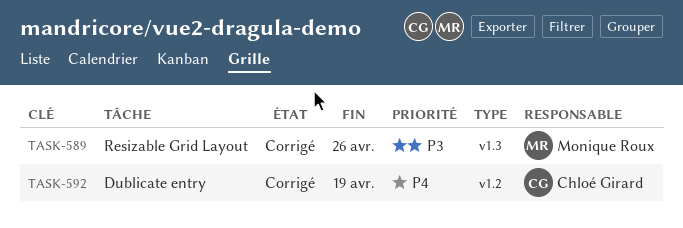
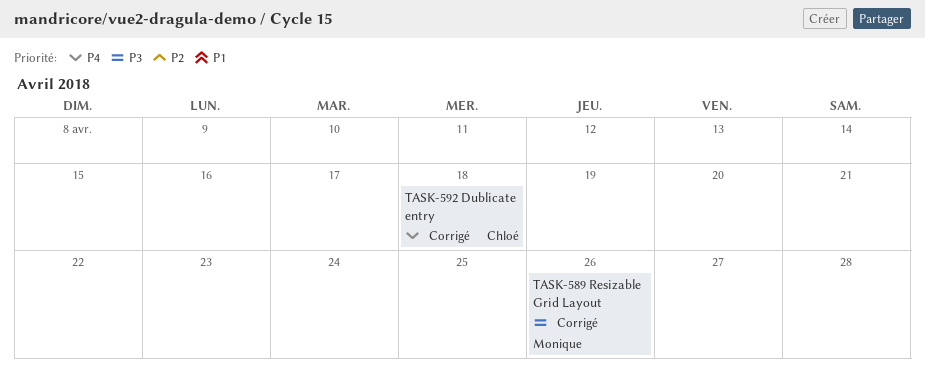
TASK-592, due: Apr 19 -> Apr 18

